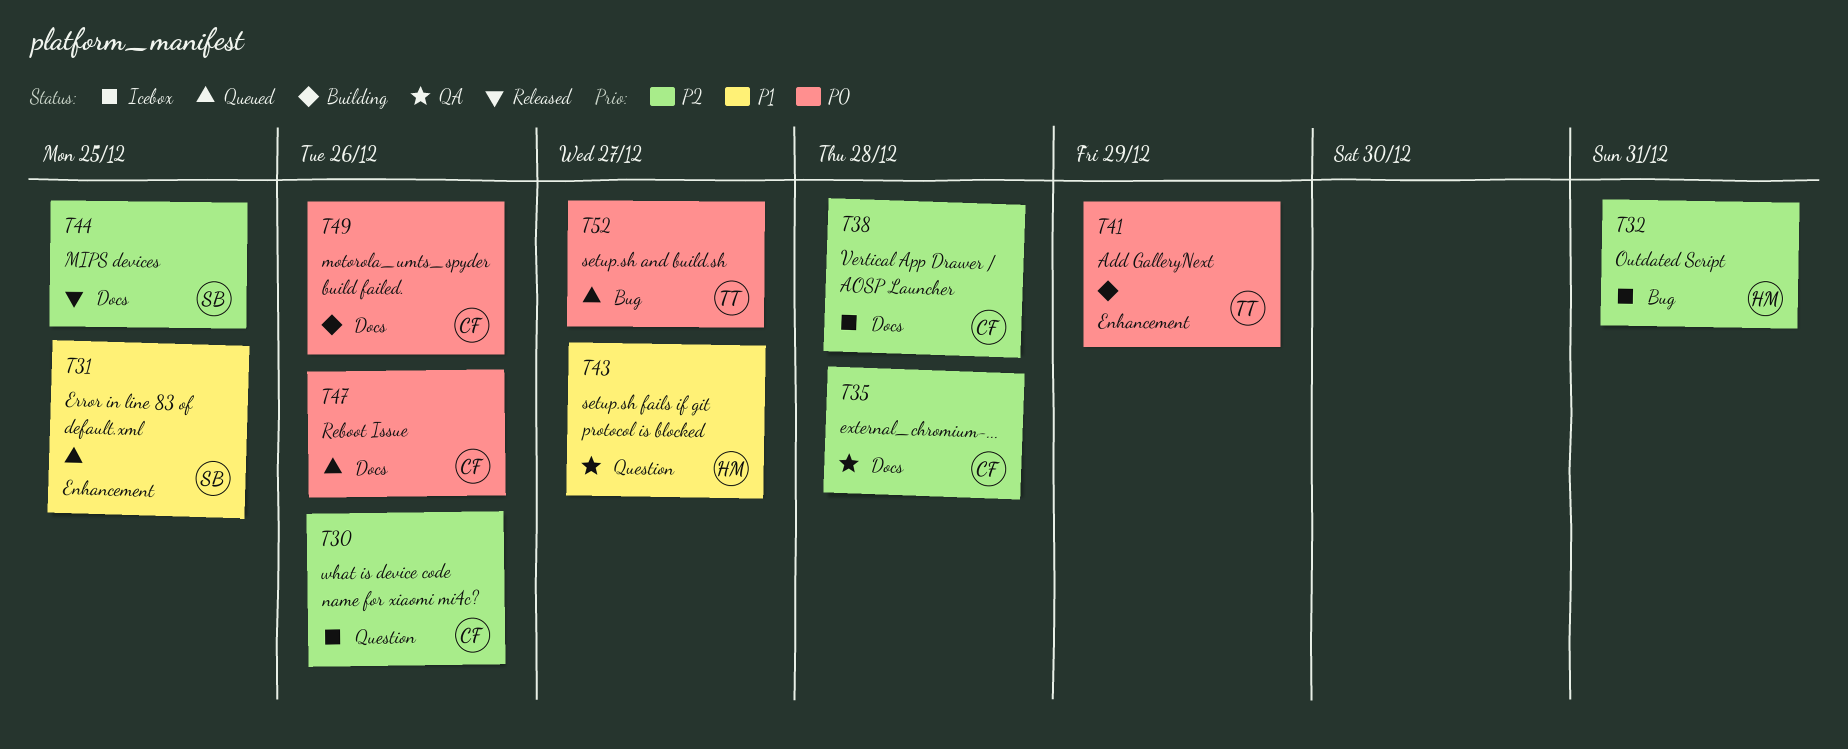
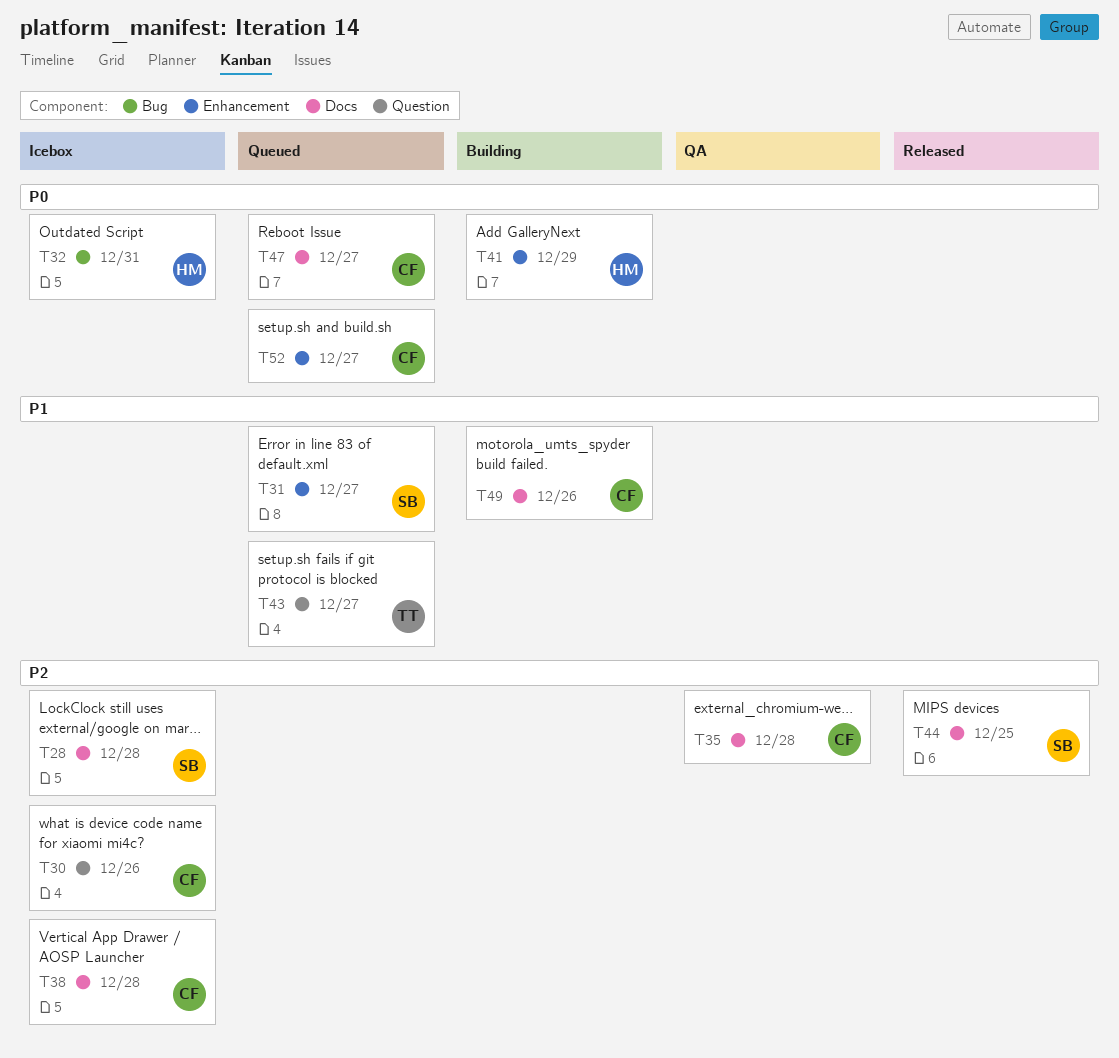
T28: none -> present
T31, due: Dec 25 -> Dec 27
T32, priority: P2 -> P0
T41, owner: TT -> HM
T43, status: QA -> Queued
T43, owner: HM -> TT
T47, due: Dec 26 -> Dec 27
T49, priority: P0 -> P1
T52, owner: TT -> CF
T52, label: Bug -> Enhancement

